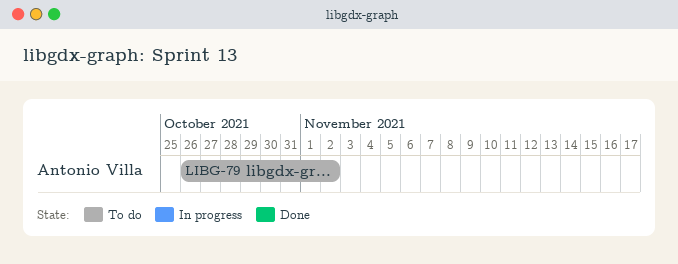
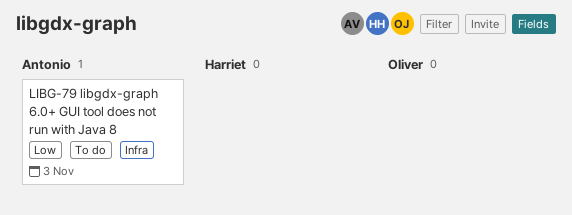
LIBG-79, due: Nov 2 -> Nov 3

